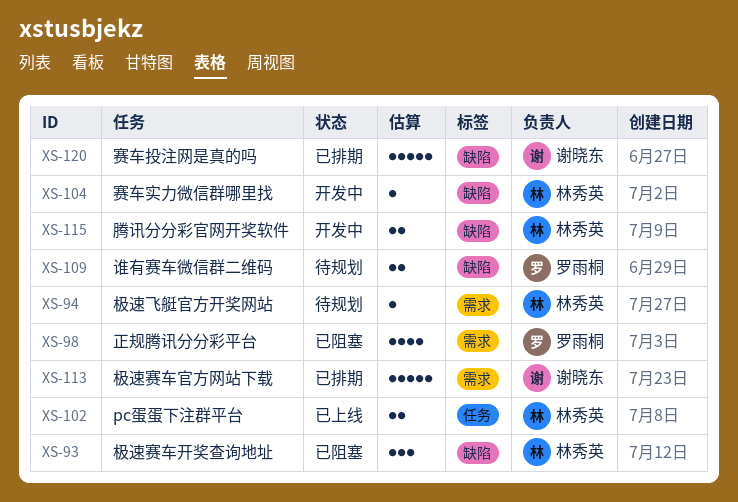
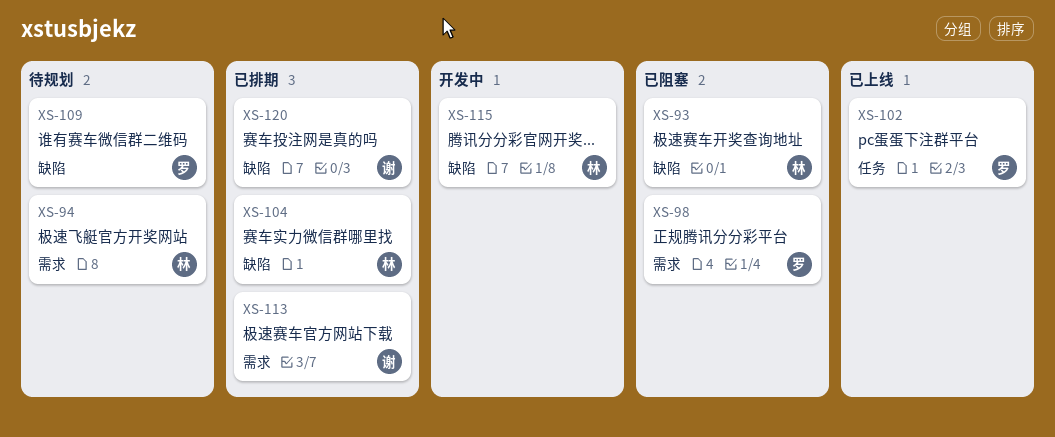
XS-102, owner: 林秀英 -> 罗雨桐
XS-104, status: 开发中 -> 已排期

